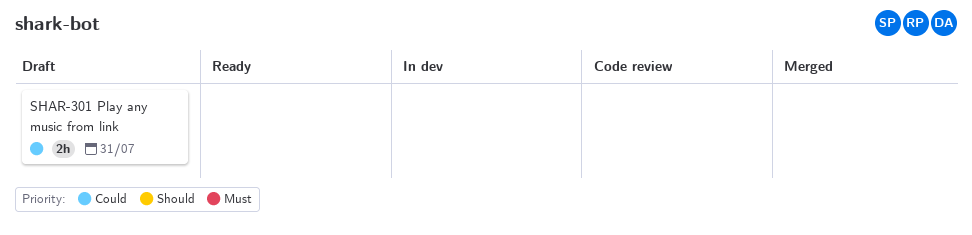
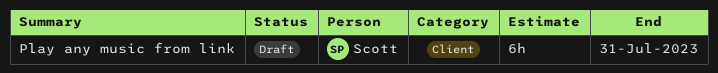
Play any music from link, estimate: 2h -> 6h

